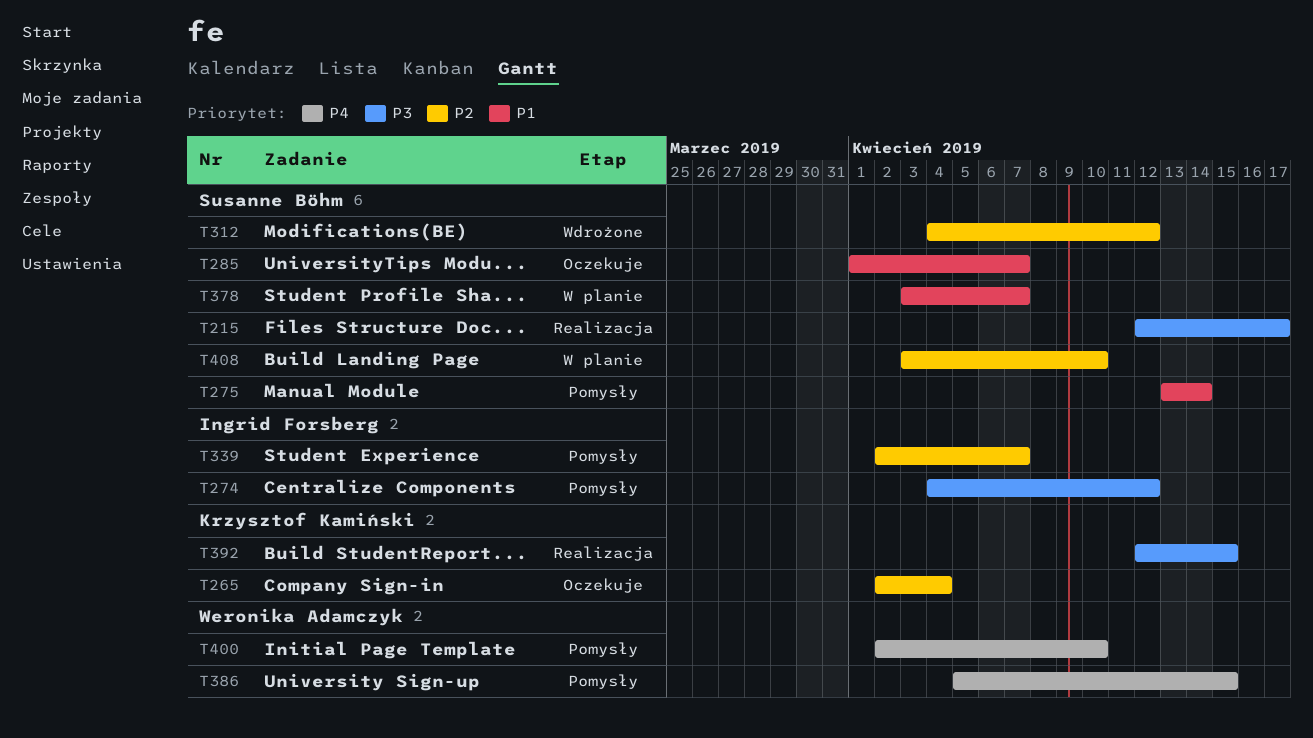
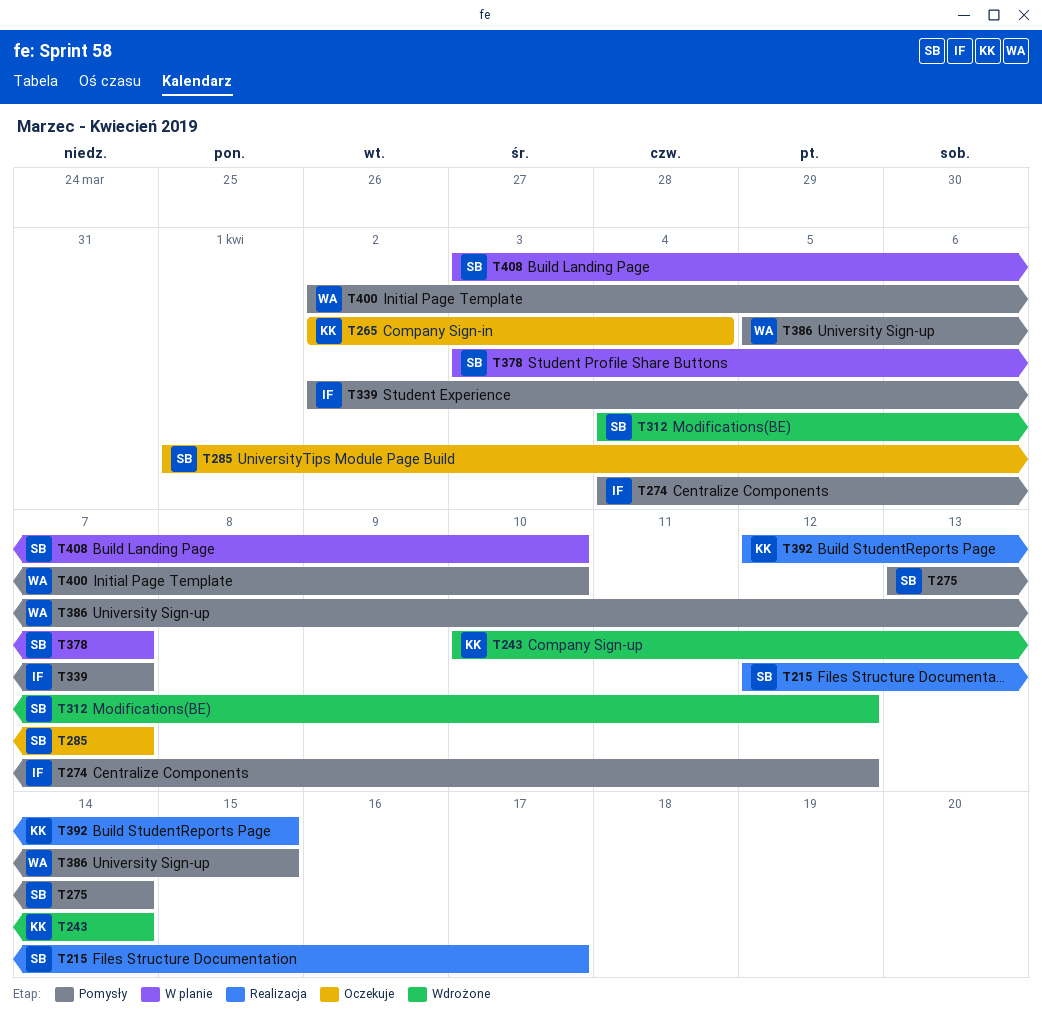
T243: none -> present

